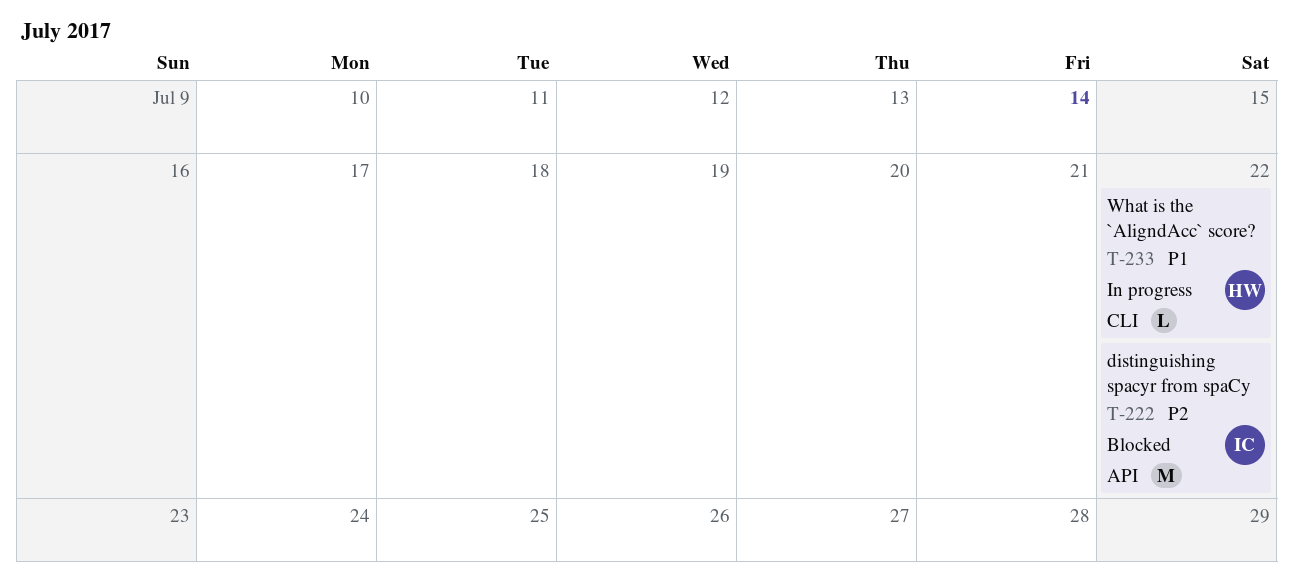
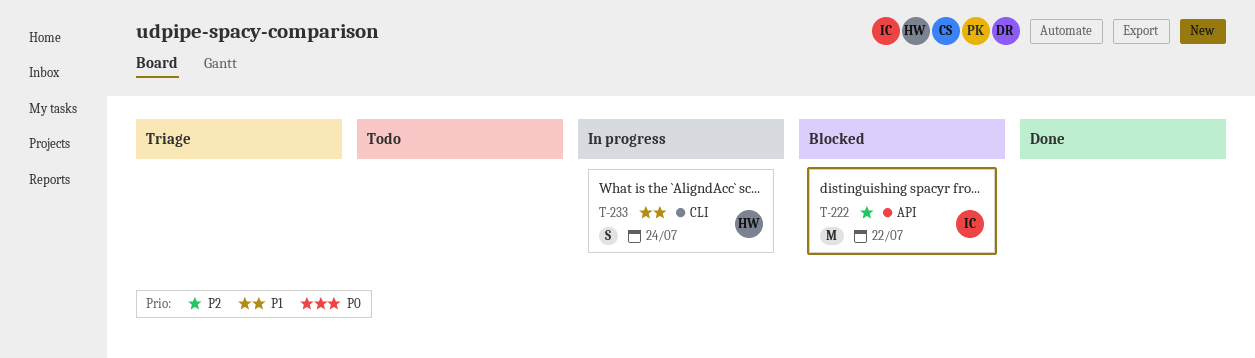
T-233, estimate: L -> S
T-233, due: Jul 22 -> Jul 24

